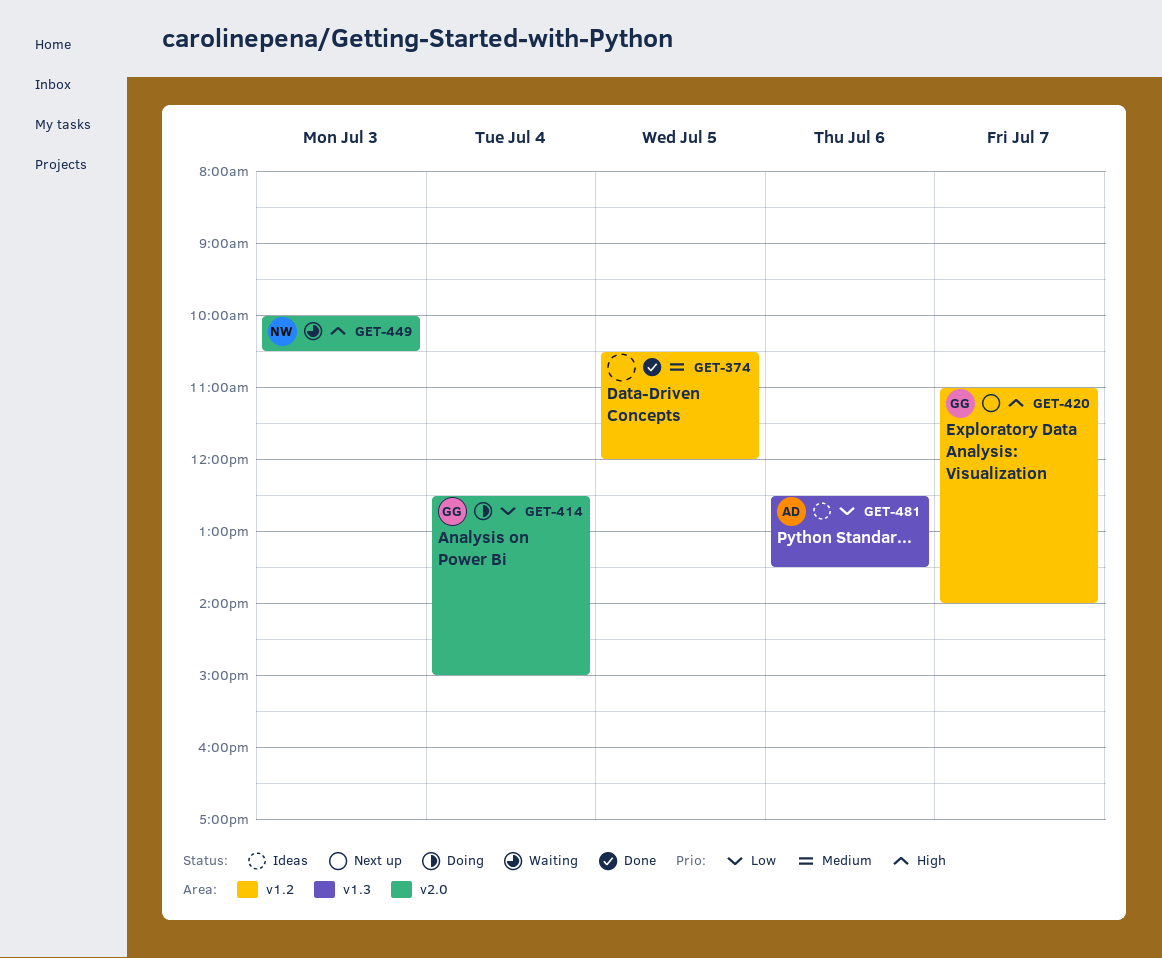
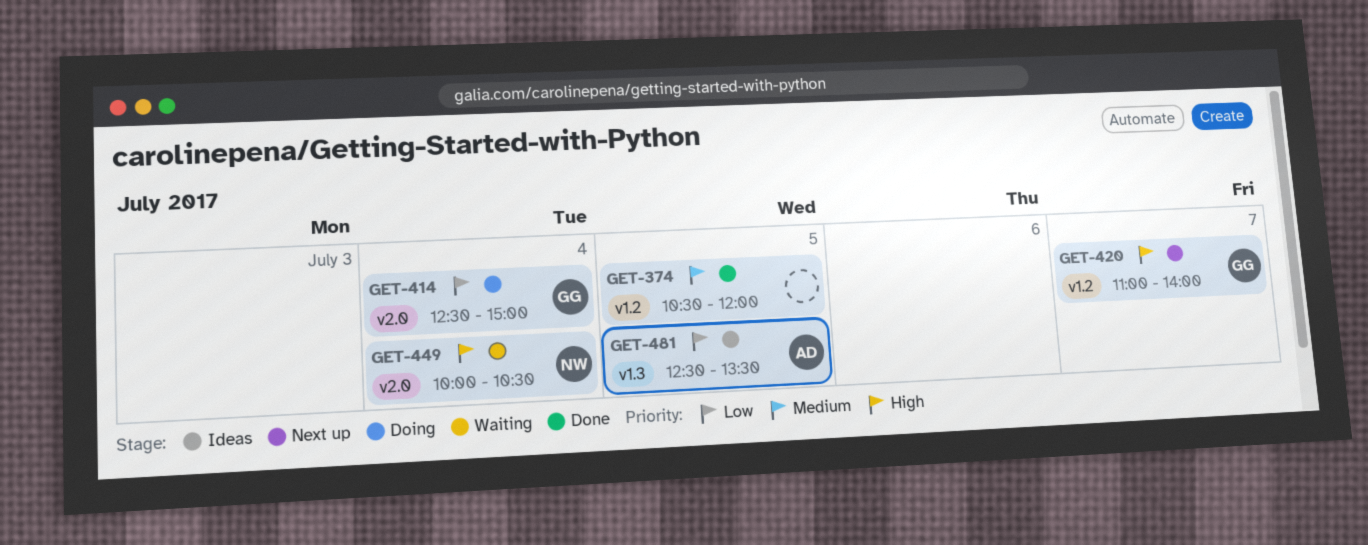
GET-449, day: Jul 3 -> Jul 4
GET-481, day: Jul 6 -> Jul 5

